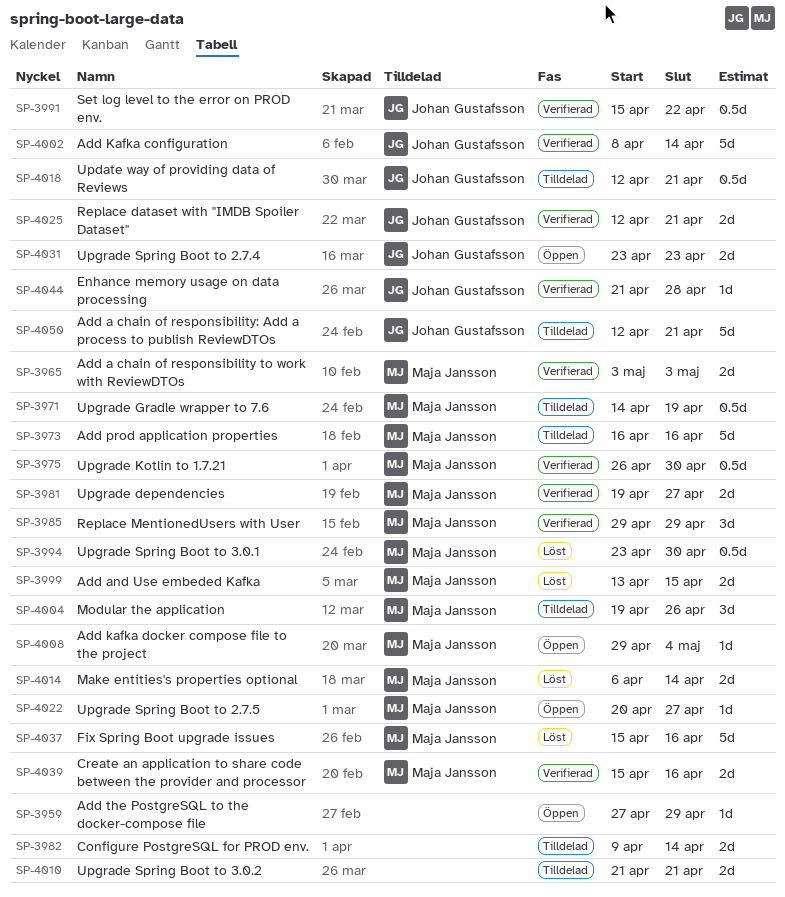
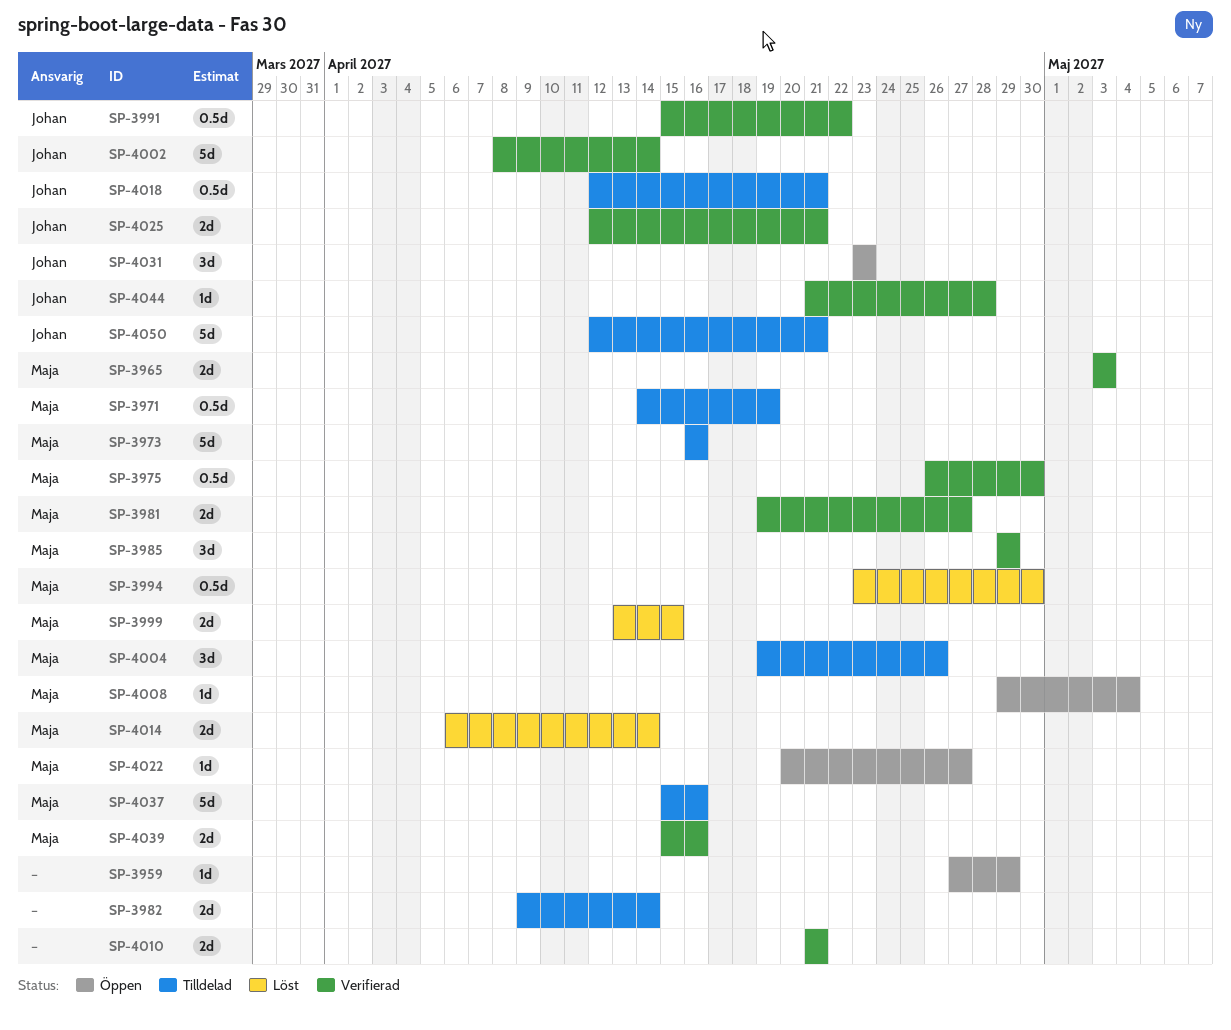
SP-4010, status: Tilldelad -> Verifierad
SP-4031, estimate: 2d -> 3d
SP-4037, status: Löst -> Tilldelad

